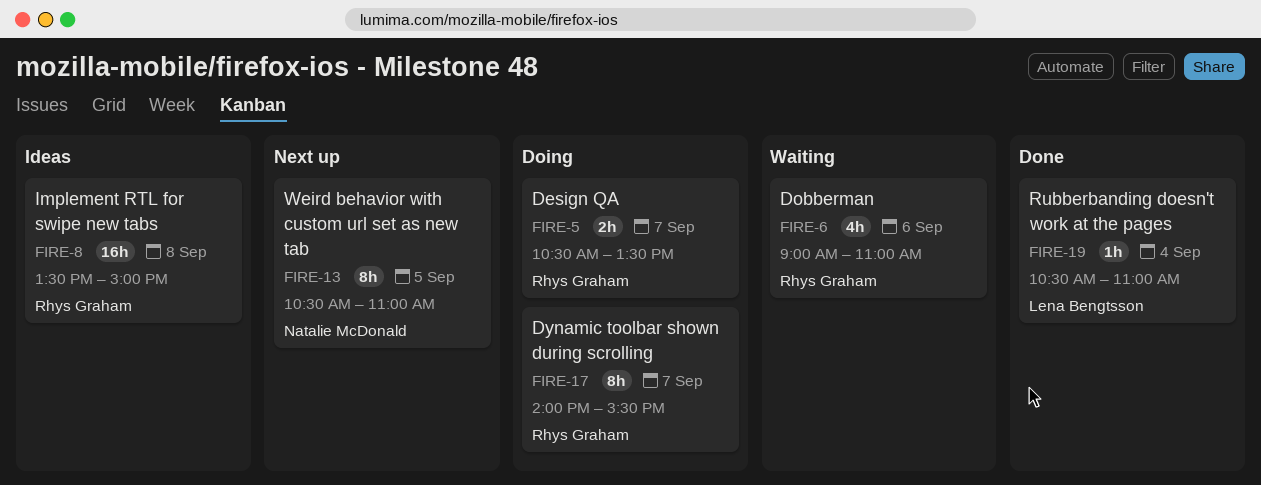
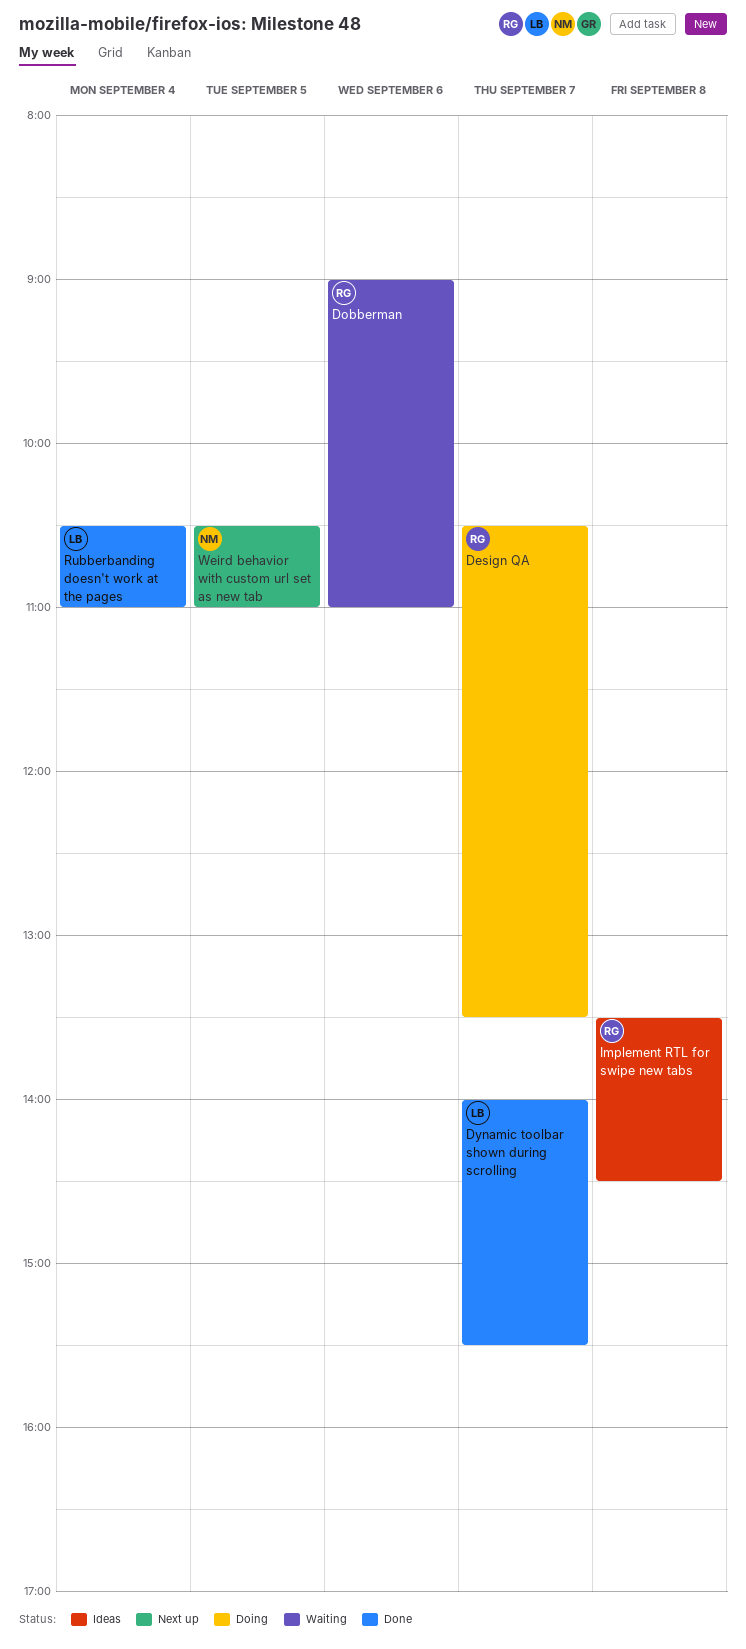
Dynamic toolbar shown during scrolling, status: Doing -> Done
Dynamic toolbar shown during scrolling, owner: Rhys Graham -> Lena Bengtsson
Implement RTL for swipe new tabs, ends: 15:00 -> 14:30

